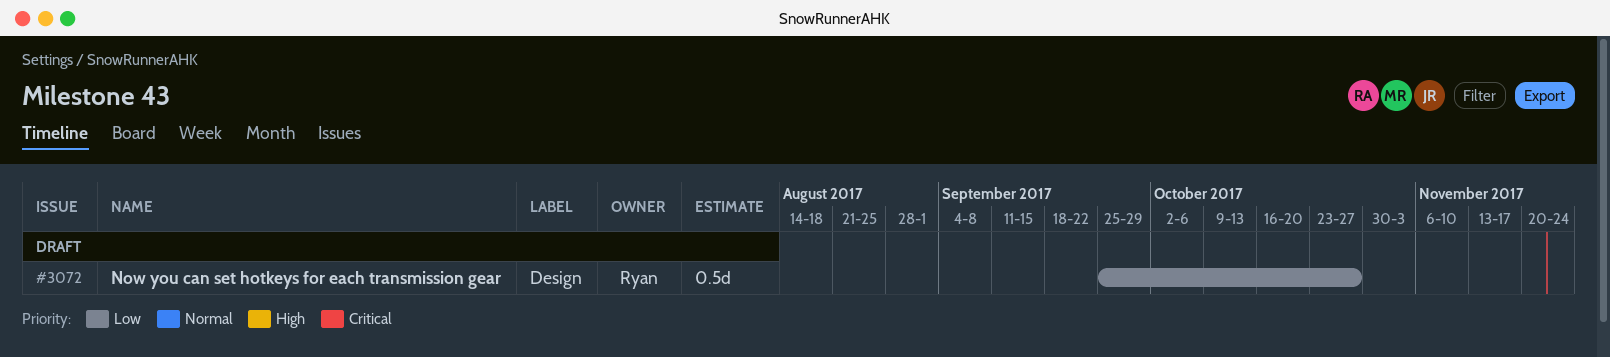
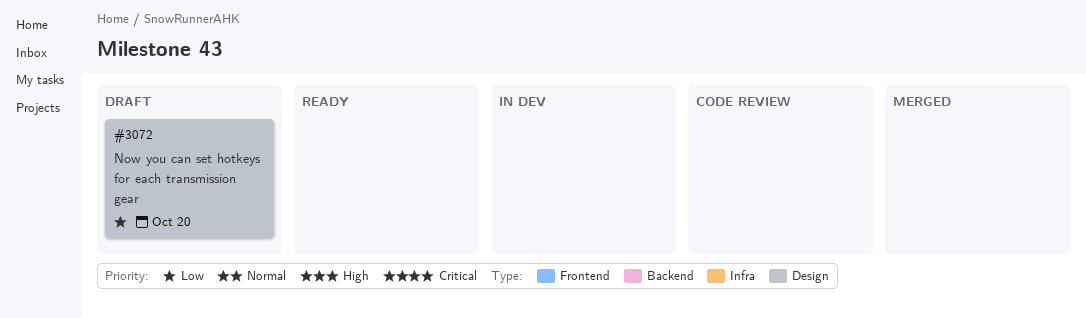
#3072, due: Oct 27 -> Oct 20

